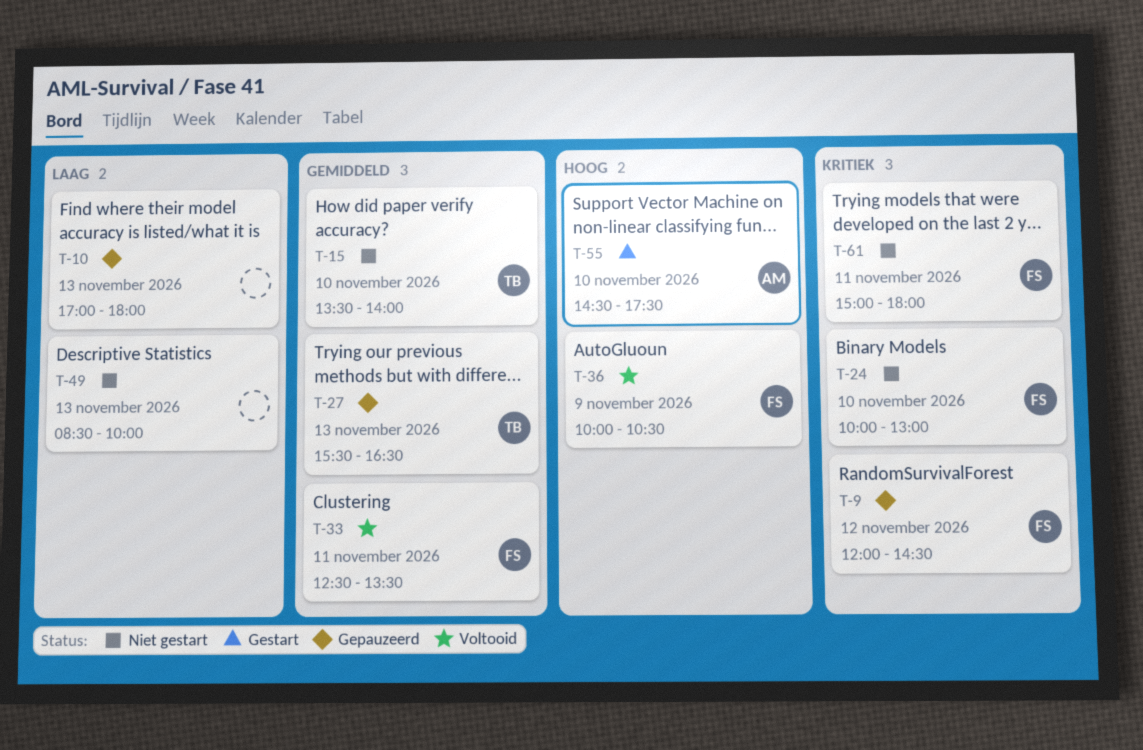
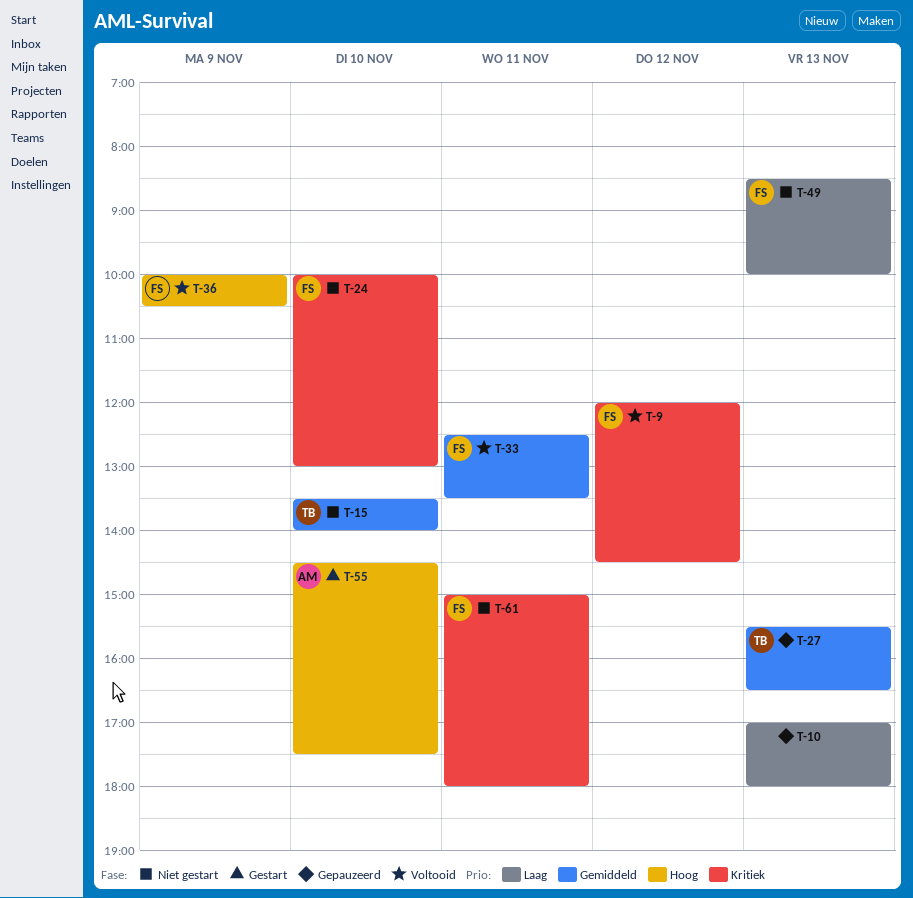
T-9, status: Gepauzeerd -> Voltooid
T-49, owner: none -> FS

